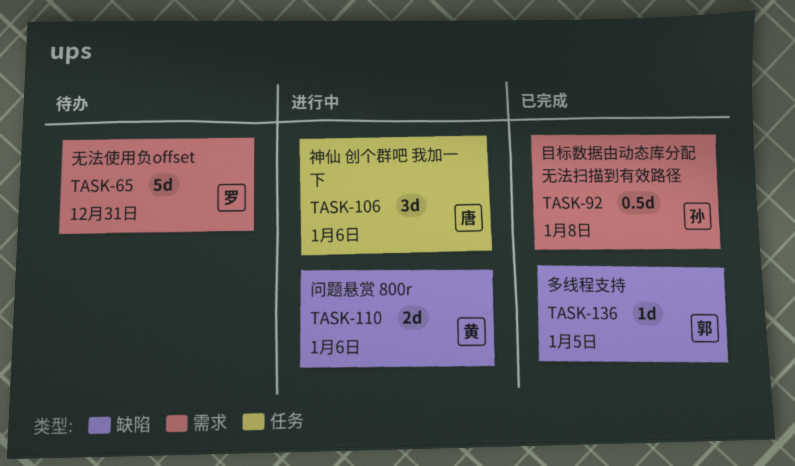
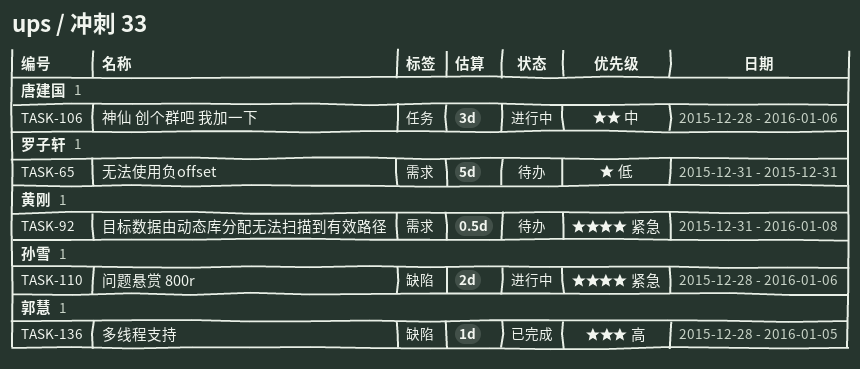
TASK-92, status: 已完成 -> 待办
TASK-92, owner: 孙雪 -> 黄刚
TASK-110, owner: 黄刚 -> 孙雪

